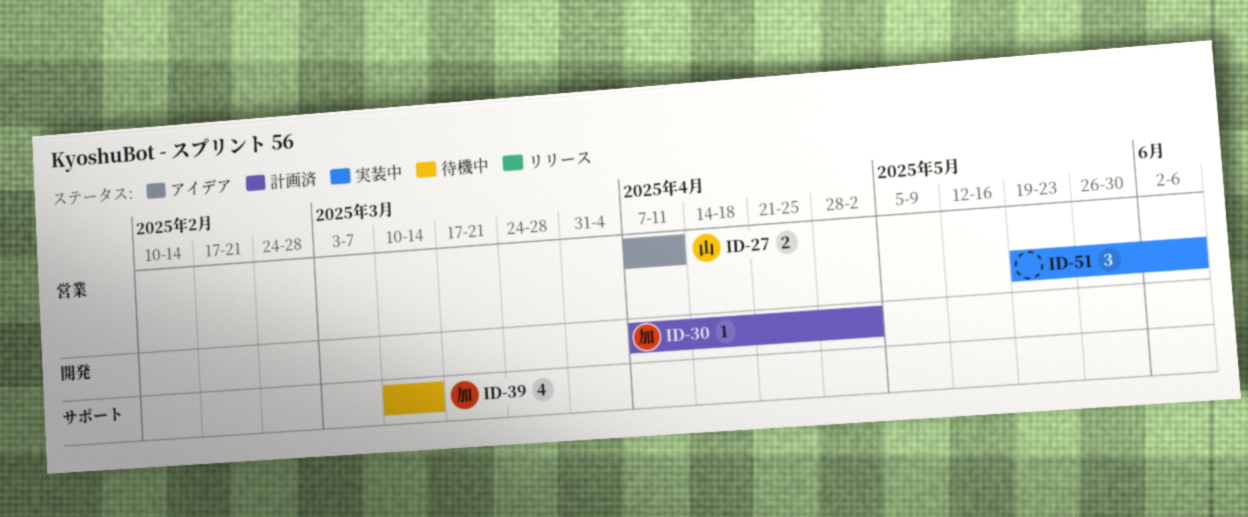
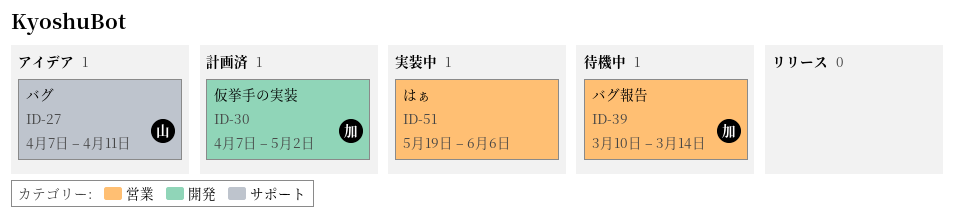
ID-27, label: 営業 -> サポート
ID-39, label: サポート -> 営業

